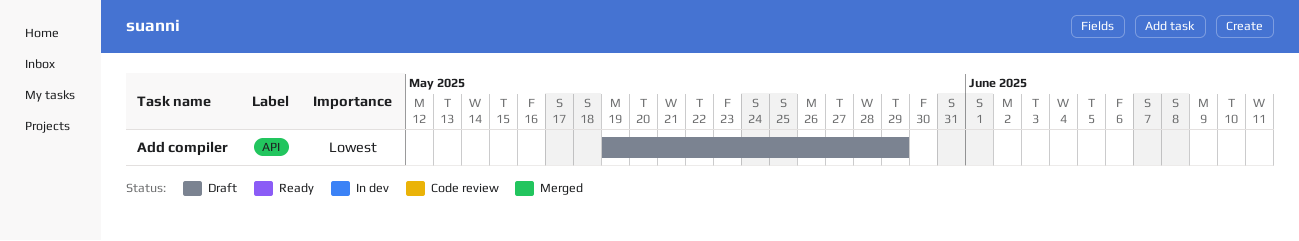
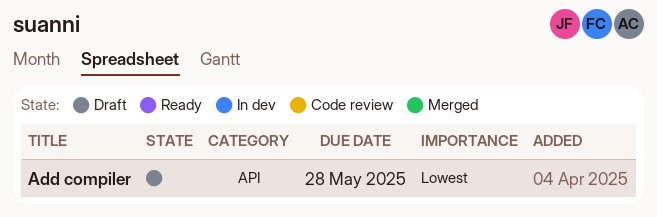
Add compiler, due: May 29 -> May 28

